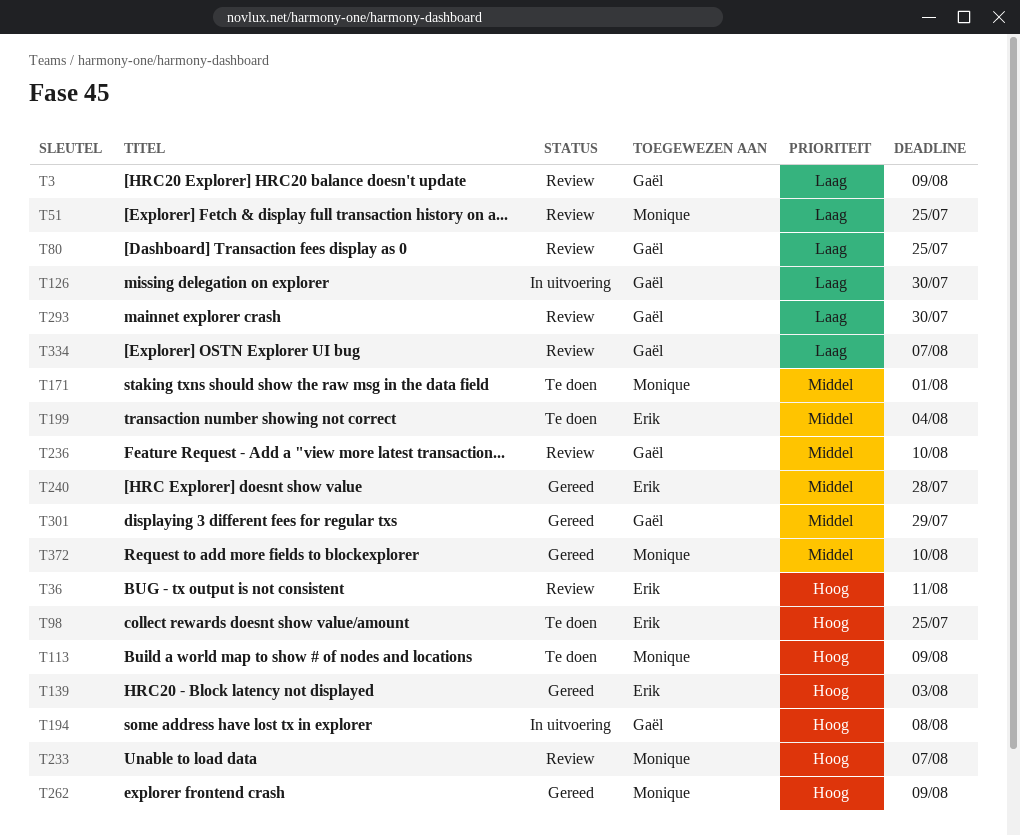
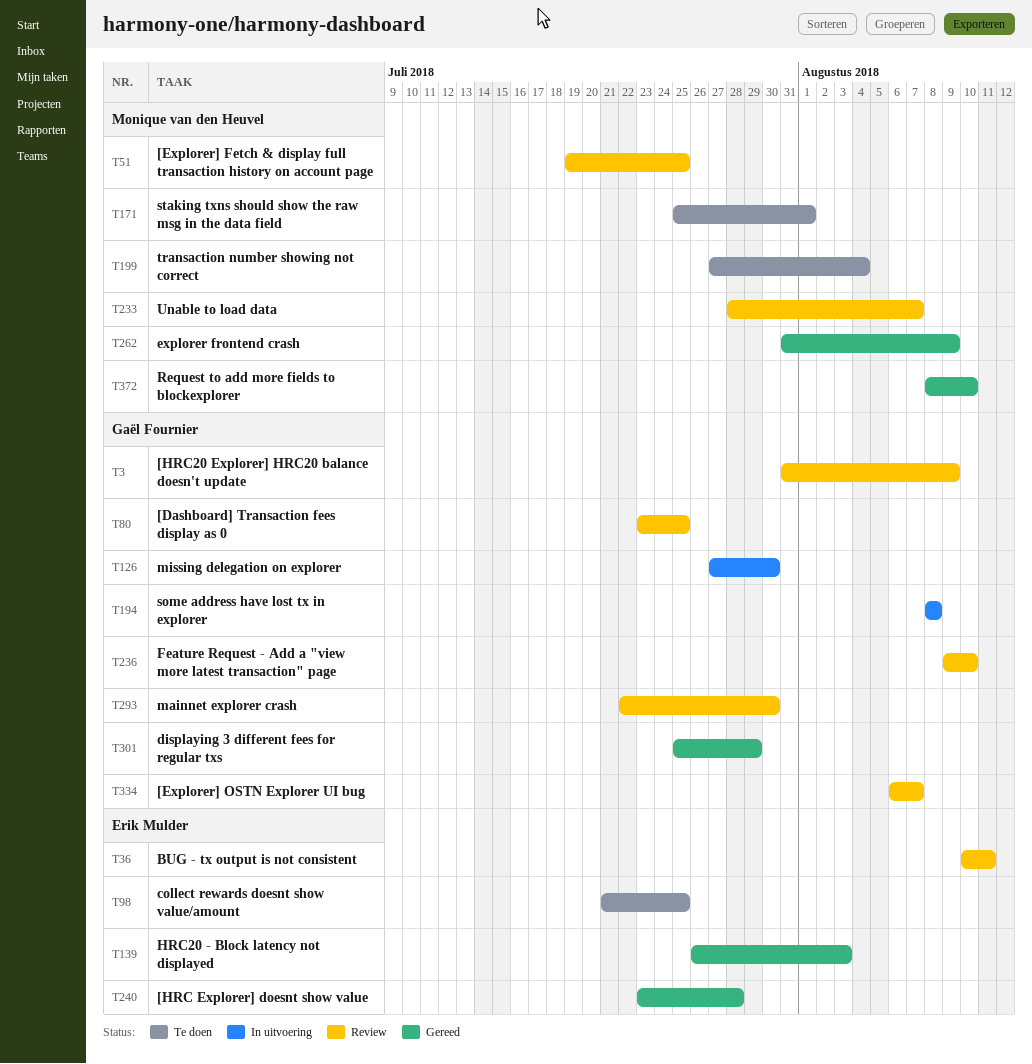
T113: present -> none
T199, owner: Erik Mulder -> Monique van den Heuvel

